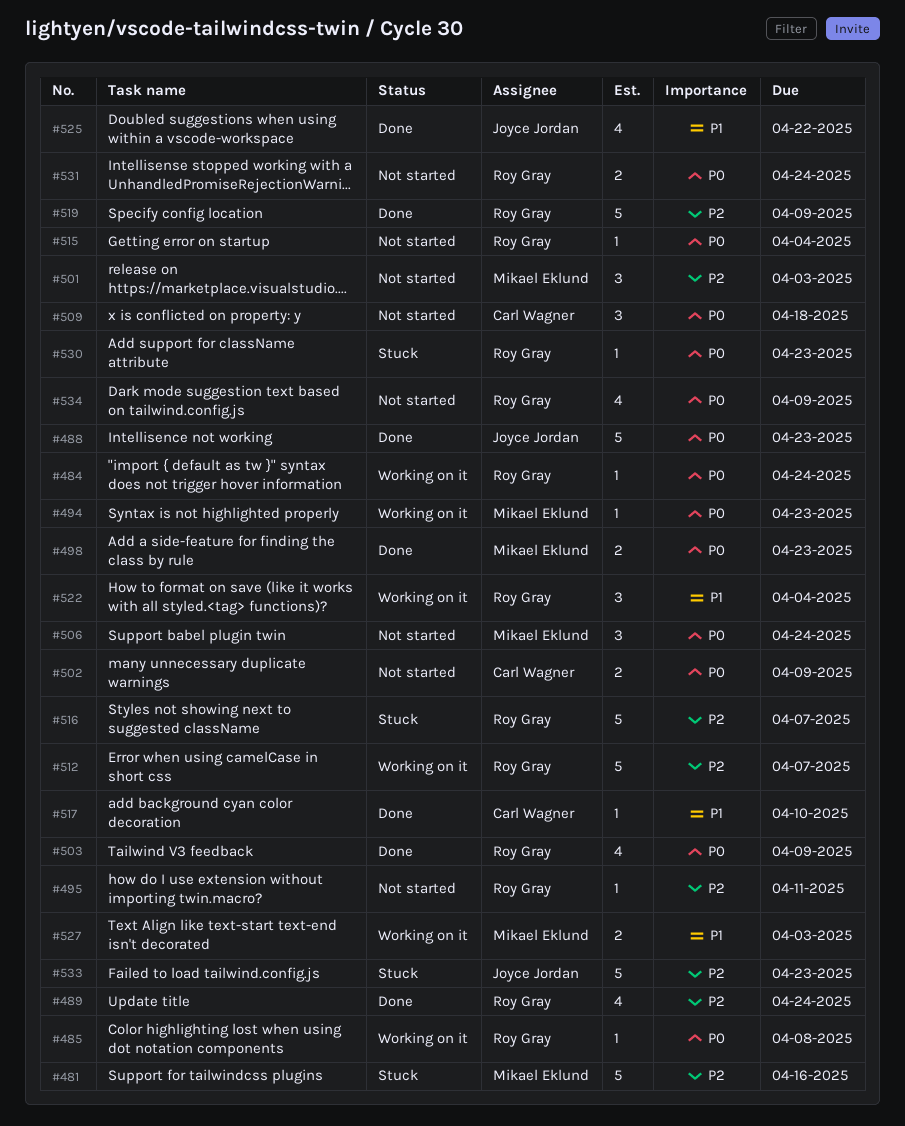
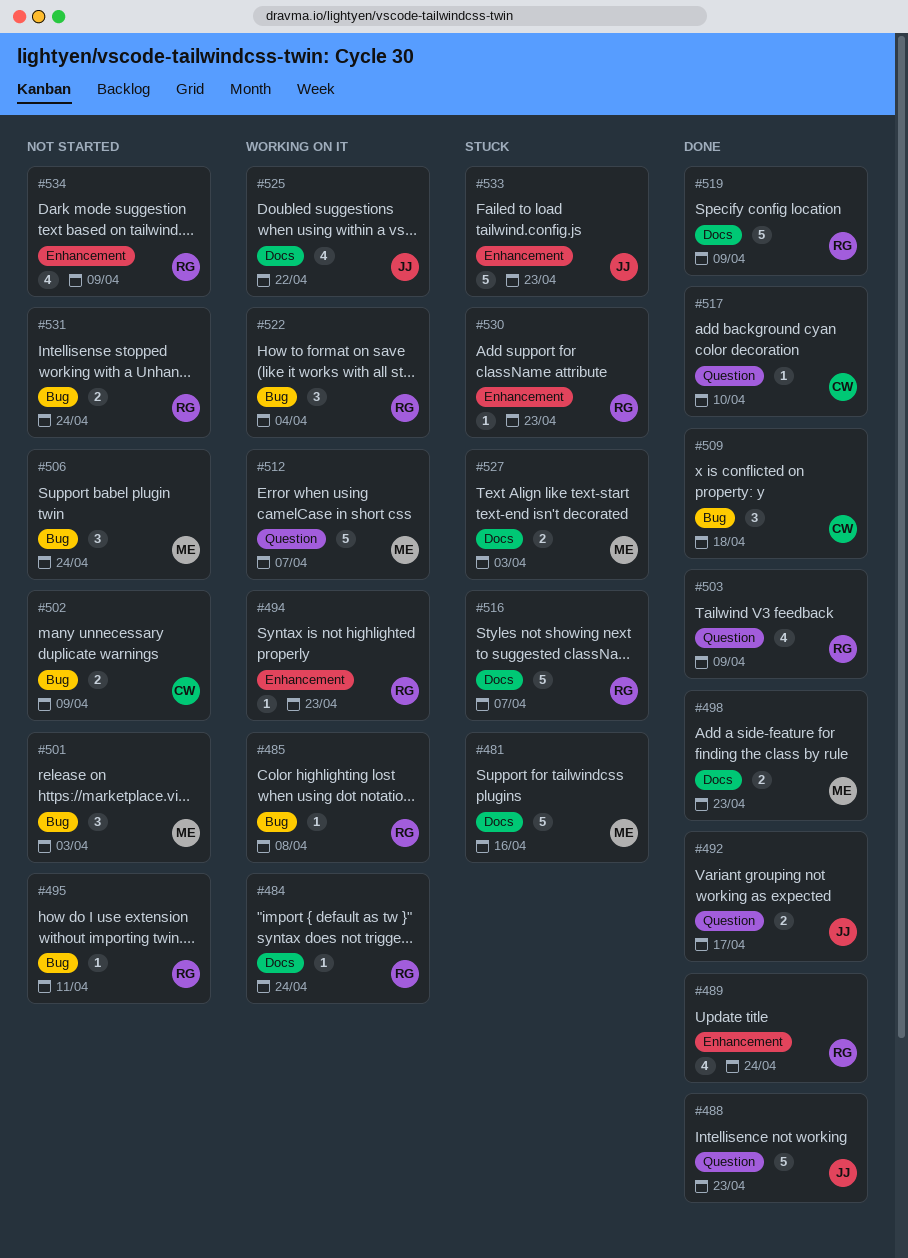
#492: none -> present
#494, owner: Mikael Eklund -> Roy Gray
#509, status: Not started -> Done
#512, owner: Roy Gray -> Mikael Eklund
#515: present -> none
#525, status: Done -> Working on it
#527, status: Working on it -> Stuck

